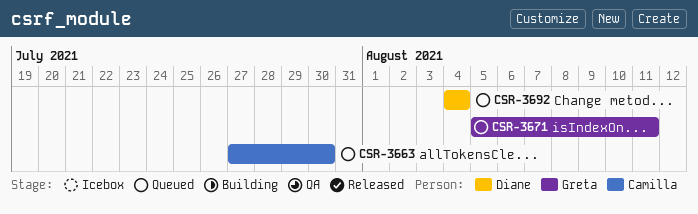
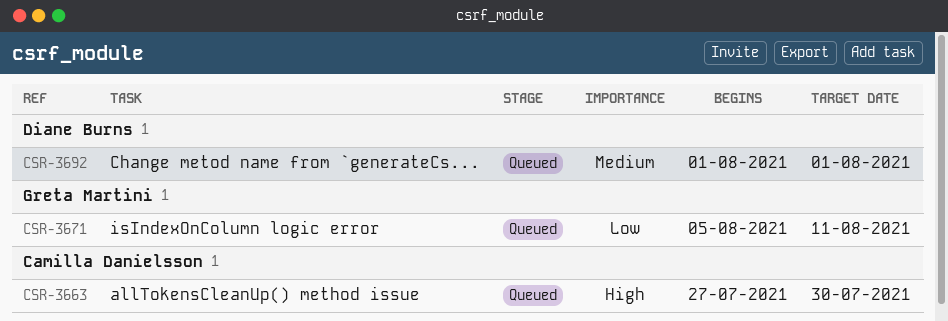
CSR-3692, start: Aug 4 -> Aug 1
CSR-3692, due: Aug 4 -> Aug 1

